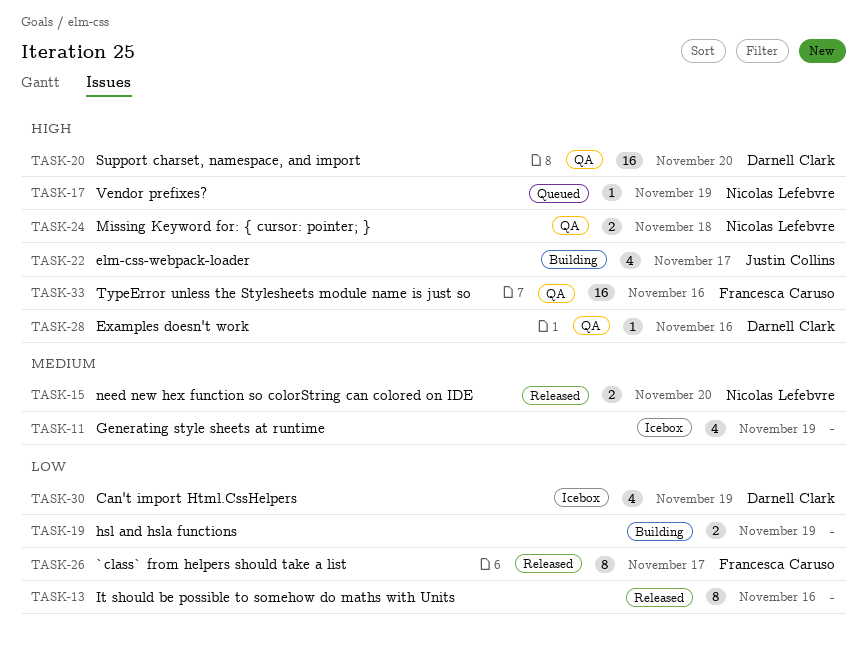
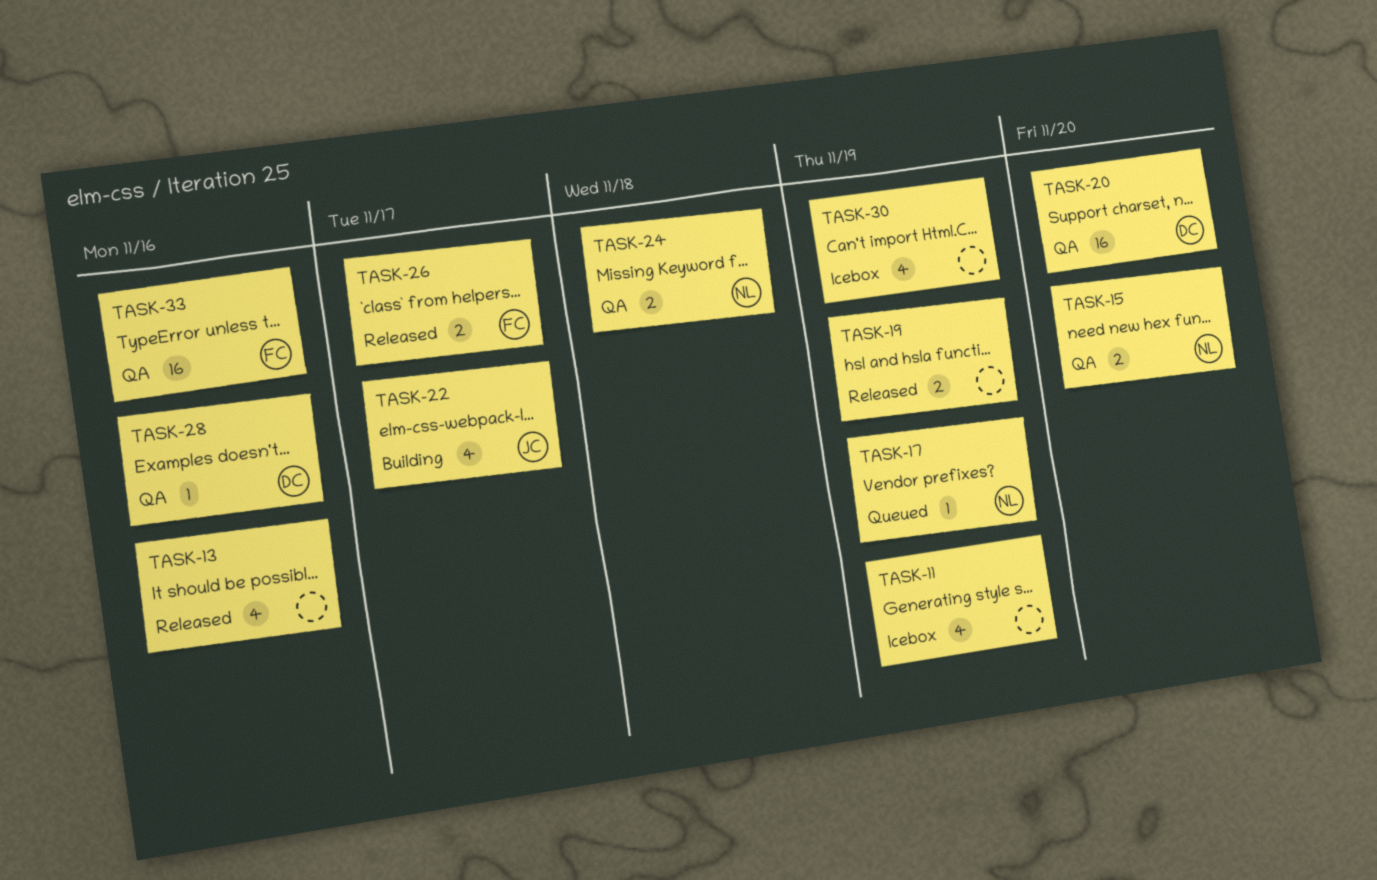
TASK-13, estimate: 8 -> 4
TASK-15, status: Released -> QA
TASK-19, status: Building -> Released
TASK-26, estimate: 8 -> 2
TASK-30, owner: Darnell Clark -> none

